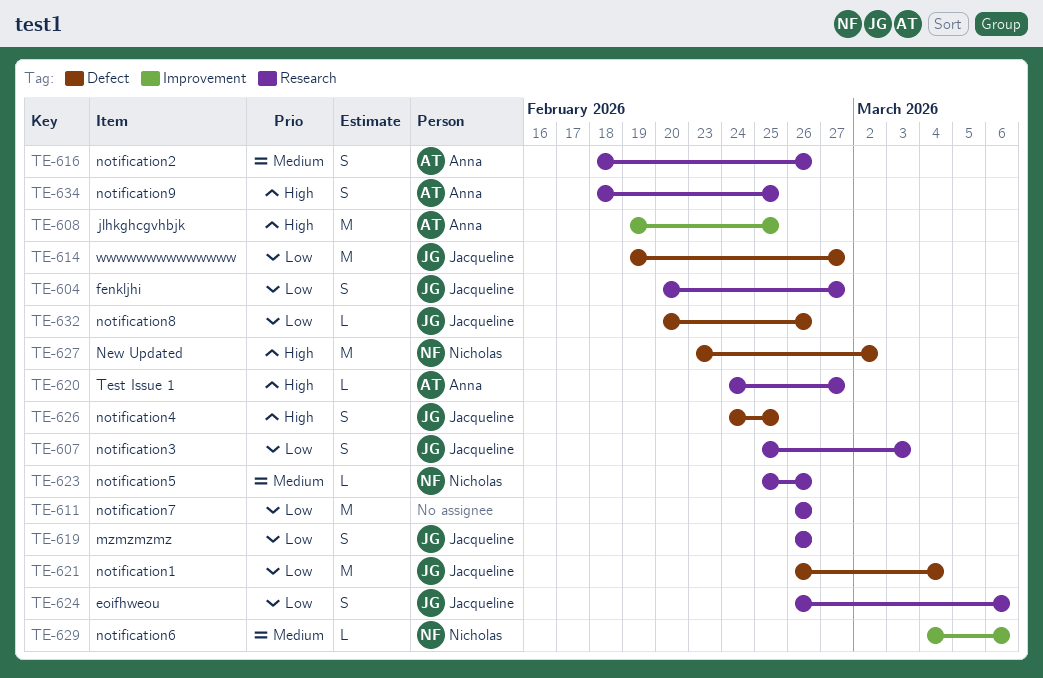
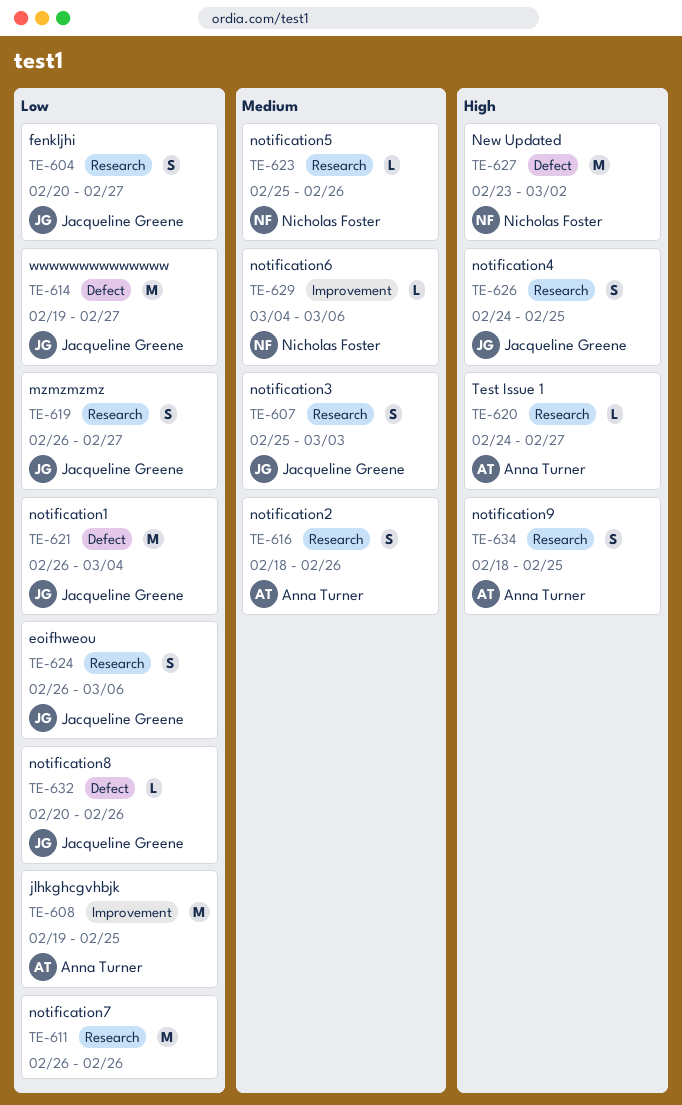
TE-607, priority: Low -> Medium
TE-608, priority: High -> Low
TE-619, due: Feb 26 -> Feb 27
TE-626, label: Defect -> Research

